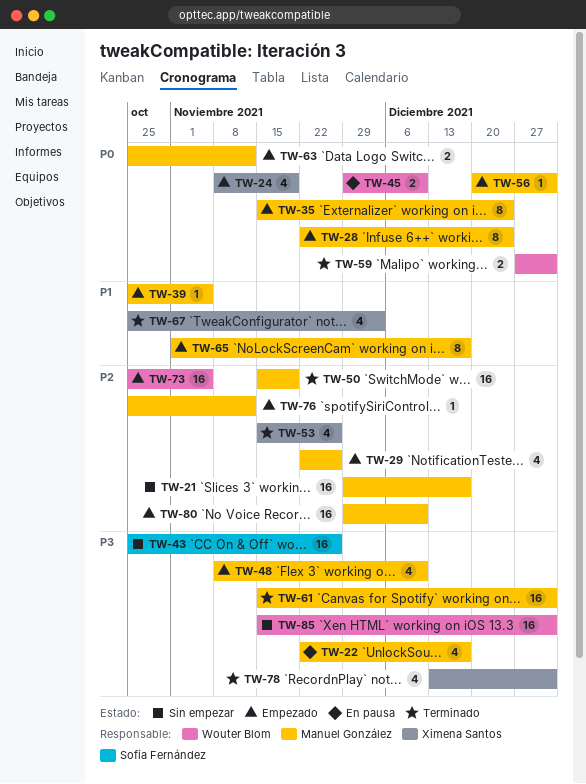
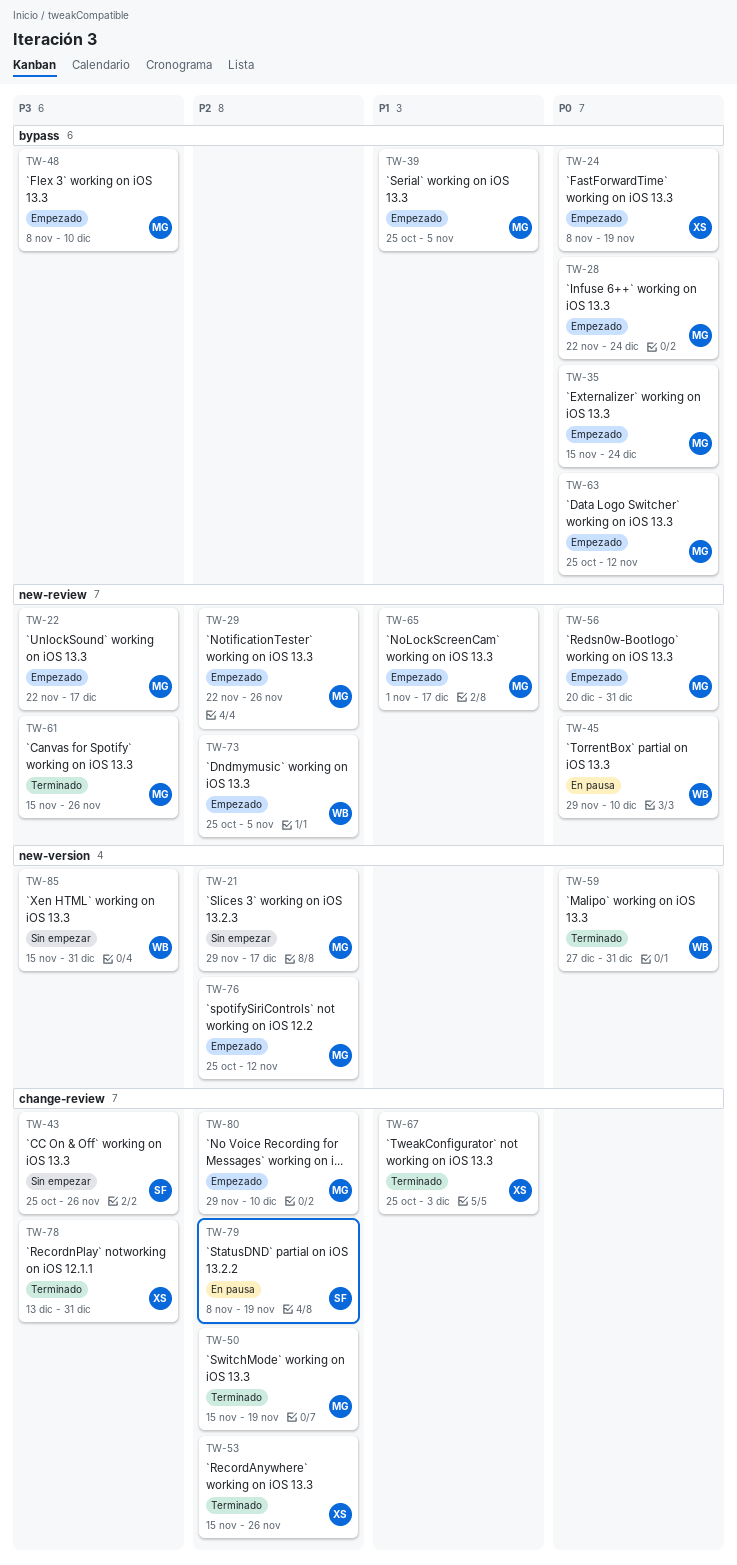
TW-22, status: En pausa -> Empezado
TW-61, due: Dec 31 -> Nov 26
TW-79: none -> present

